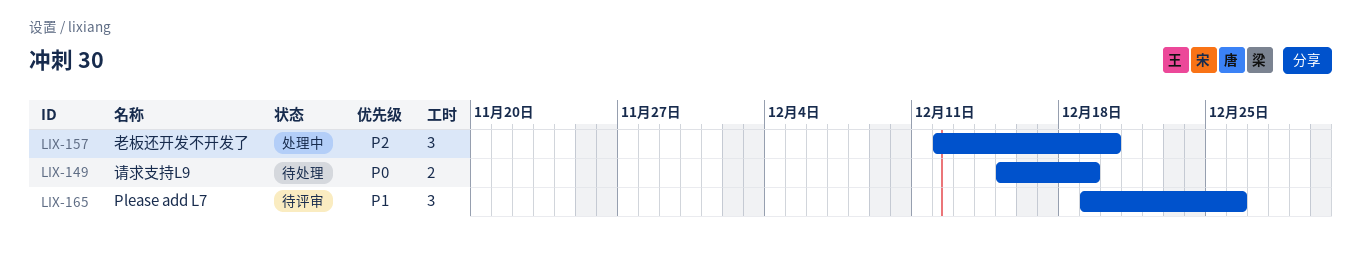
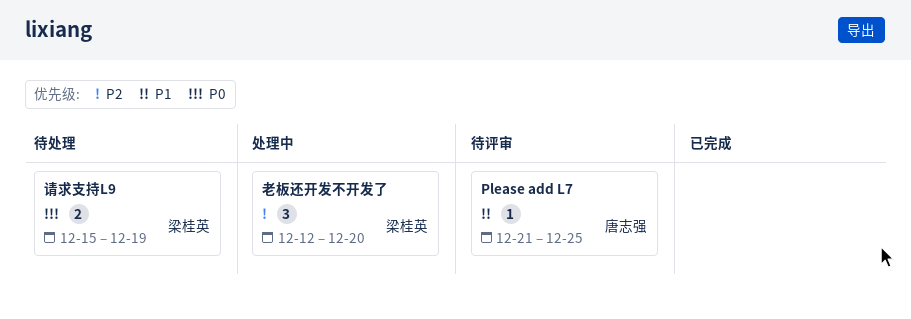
Please add L7, estimate: 3 -> 1
Please add L7, start: Dec 19 -> Dec 21
Please add L7, due: Dec 26 -> Dec 25

